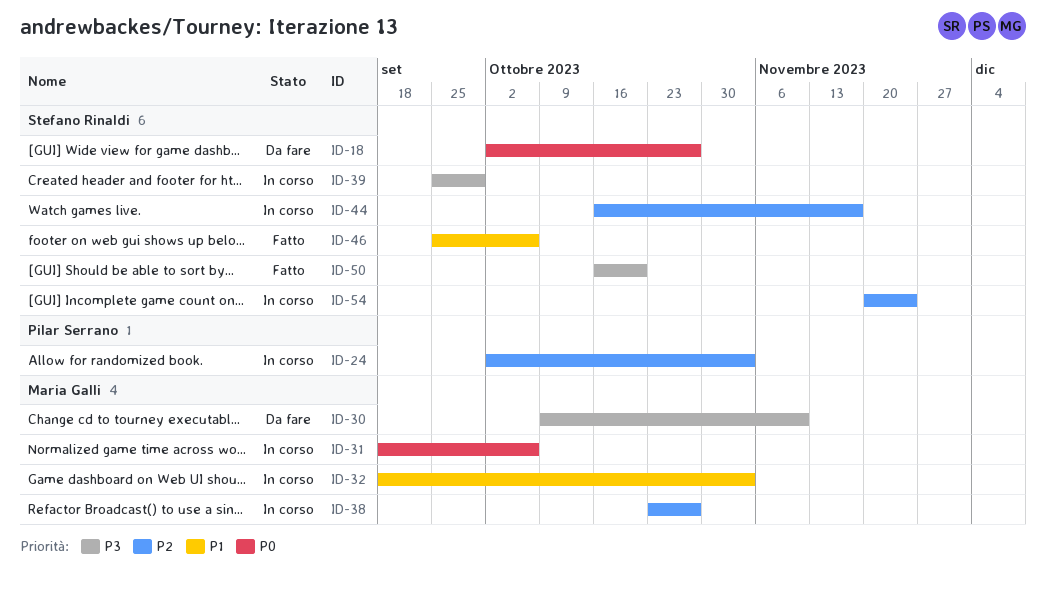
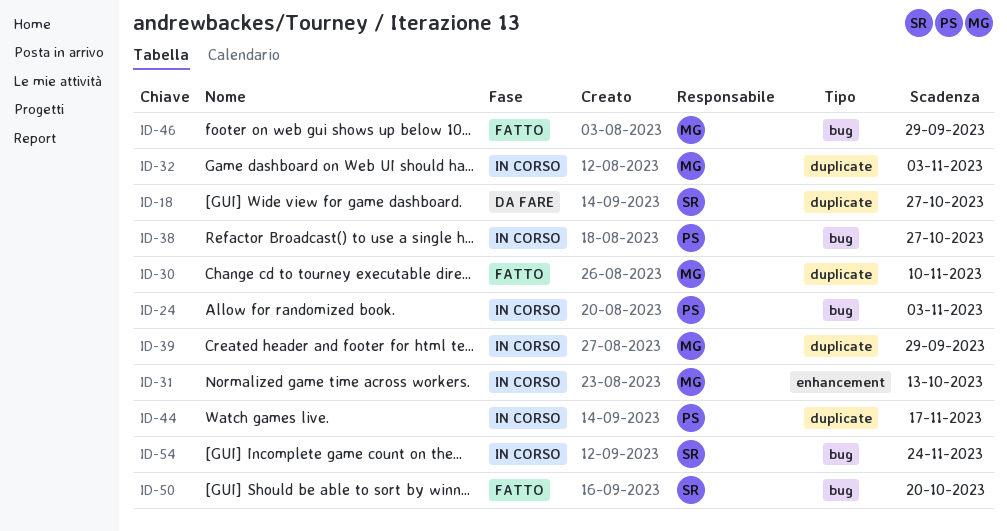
ID-30, status: Da fare -> Fatto
ID-31, due: Oct 6 -> Oct 13
ID-38, owner: Maria Galli -> Pilar Serrano
ID-39, owner: Stefano Rinaldi -> Maria Galli
ID-44, owner: Stefano Rinaldi -> Pilar Serrano
ID-46, owner: Stefano Rinaldi -> Maria Galli
ID-46, due: Oct 6 -> Sep 29

